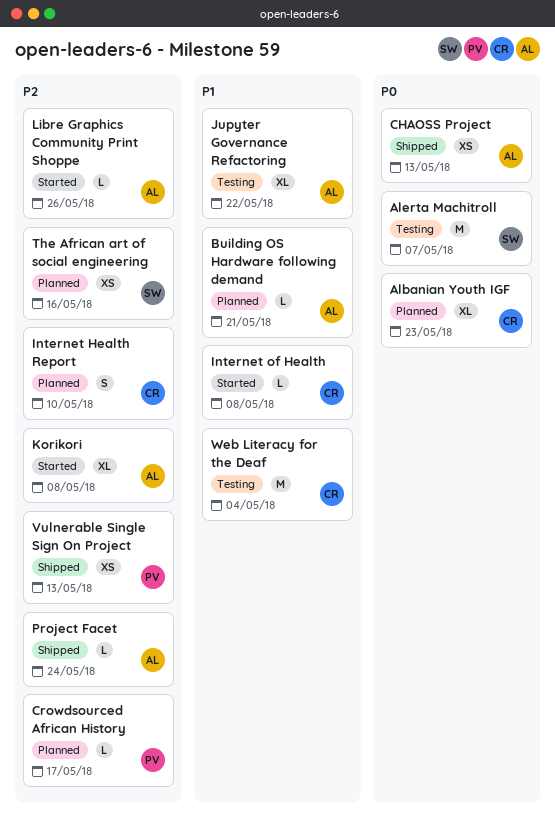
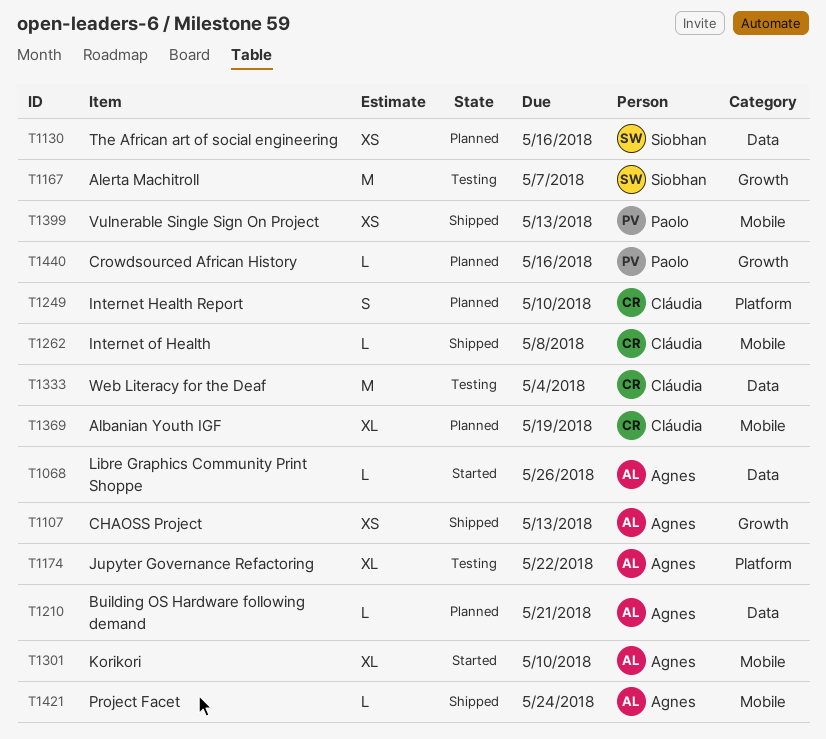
Albanian Youth IGF, due: May 23 -> May 19
Crowdsourced African History, due: May 17 -> May 16
Internet of Health, status: Started -> Shipped
Korikori, due: May 8 -> May 10

